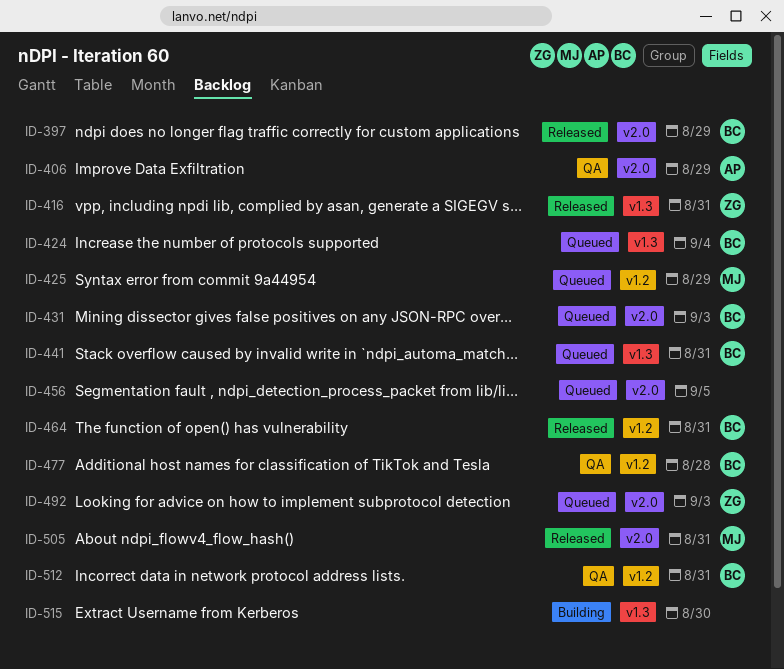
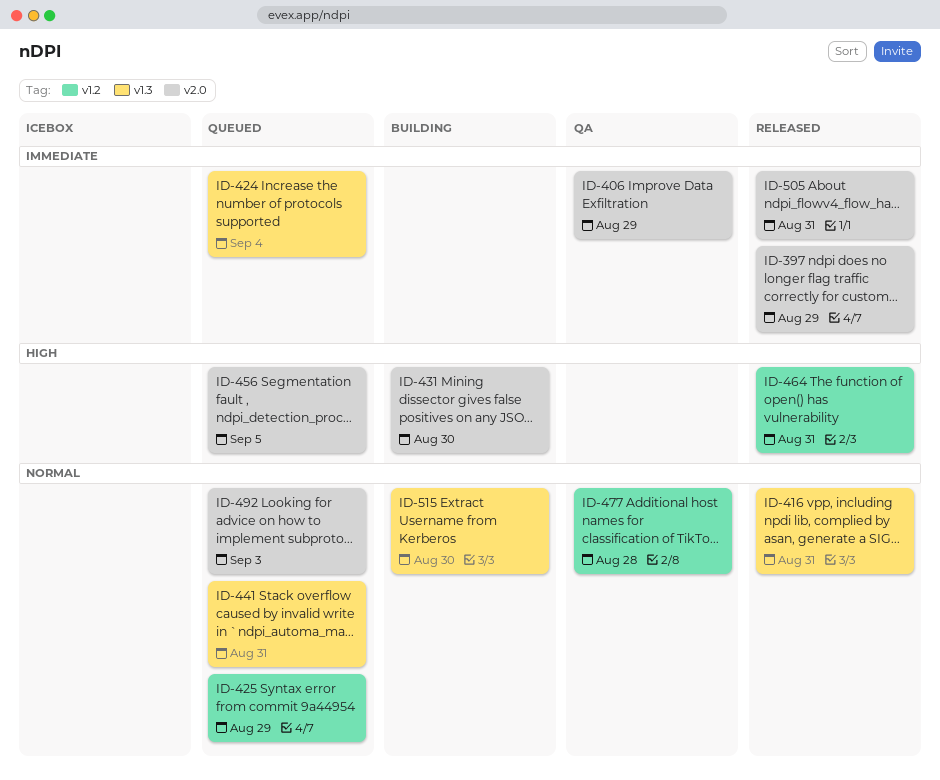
ID-431, status: Queued -> Building
ID-431, due: Sep 3 -> Aug 30
ID-512: present -> none

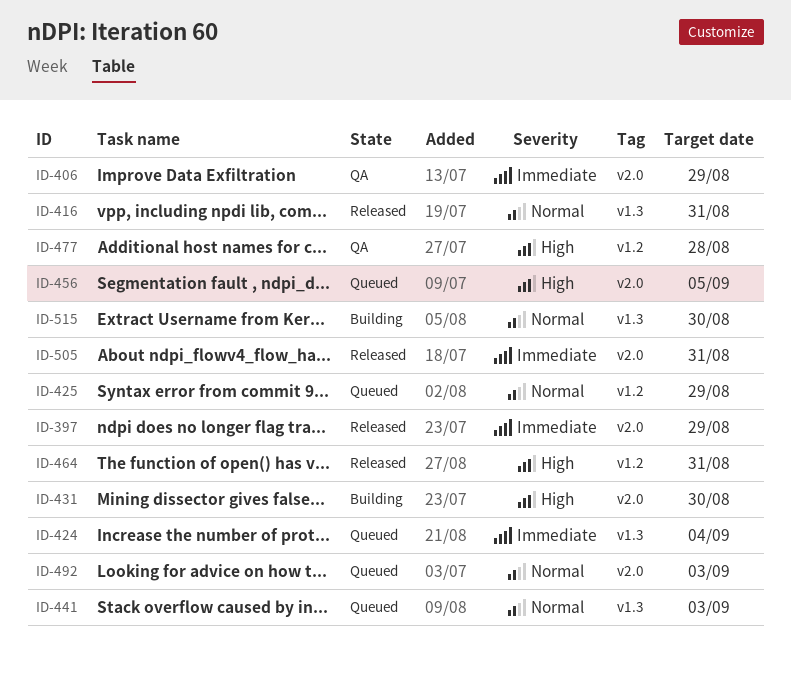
ID-441, due: Aug 31 -> Sep 3
ID-477, priority: Normal -> High

